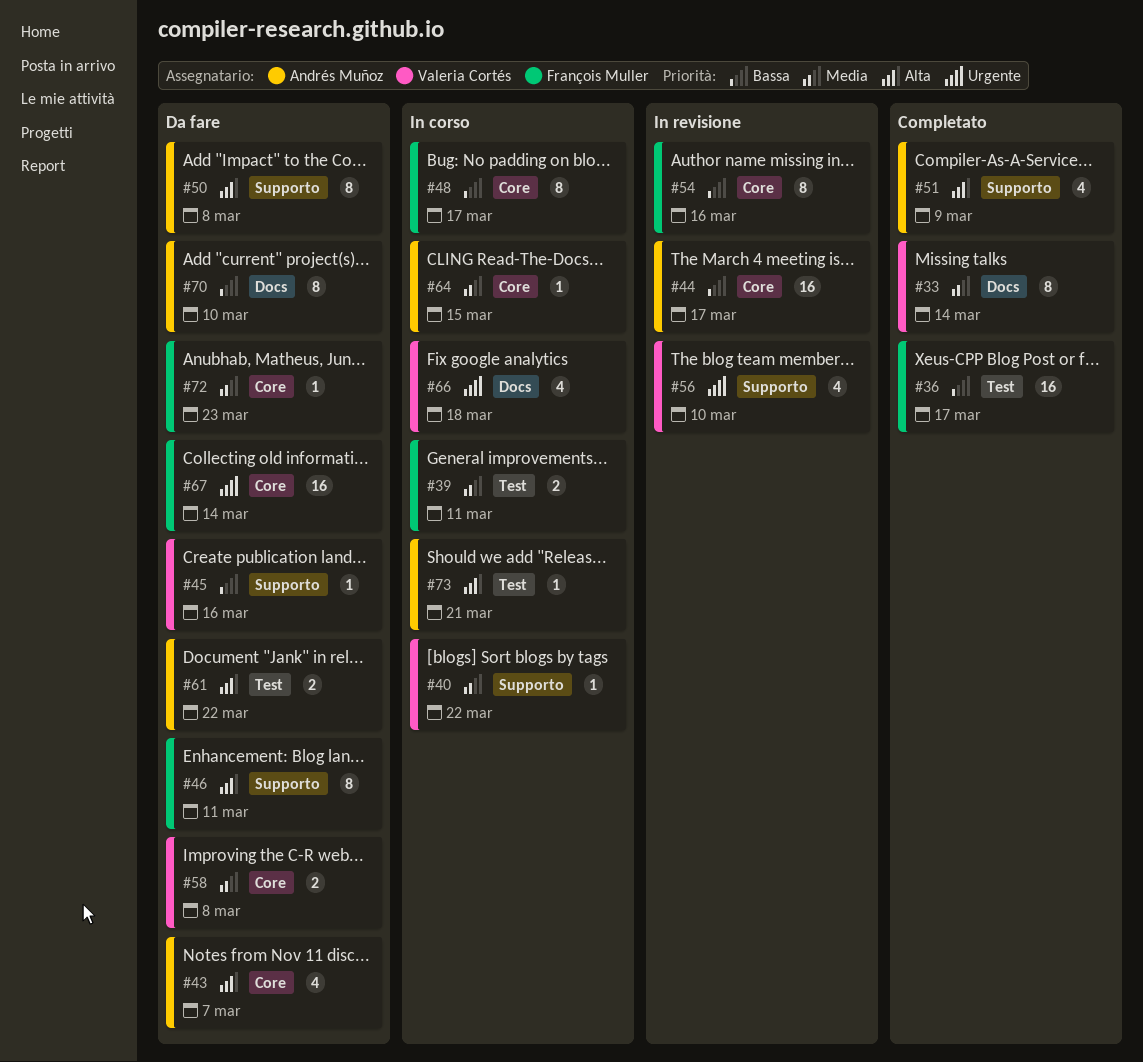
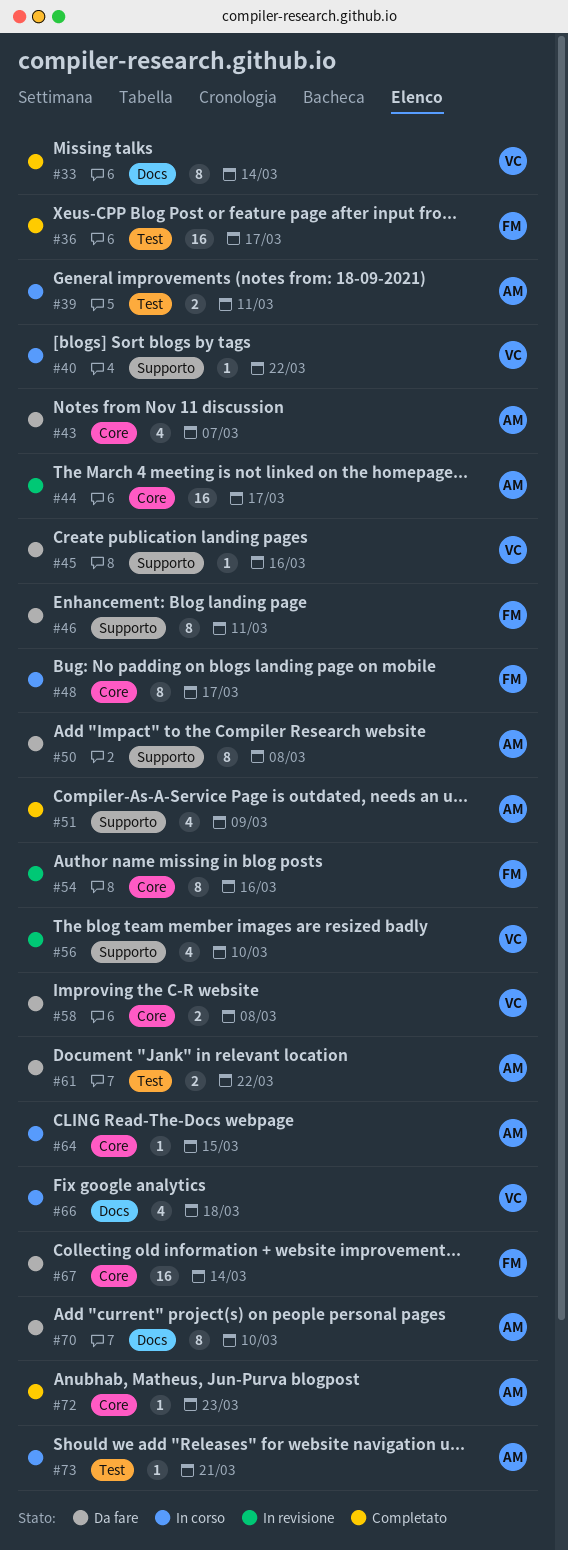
#39, owner: François Muller -> Andrés Muñoz
#72, status: Da fare -> Completato
#72, owner: François Muller -> Andrés Muñoz

